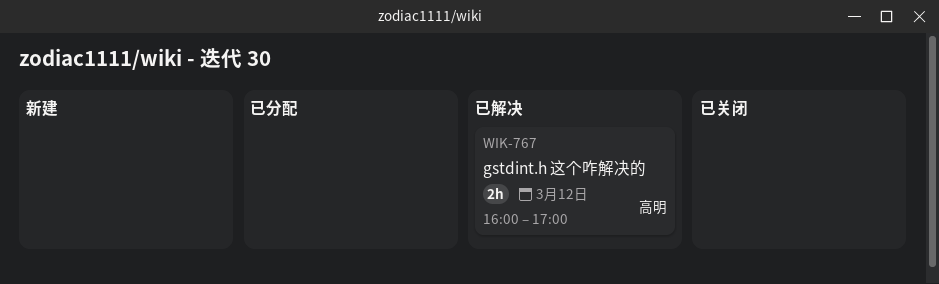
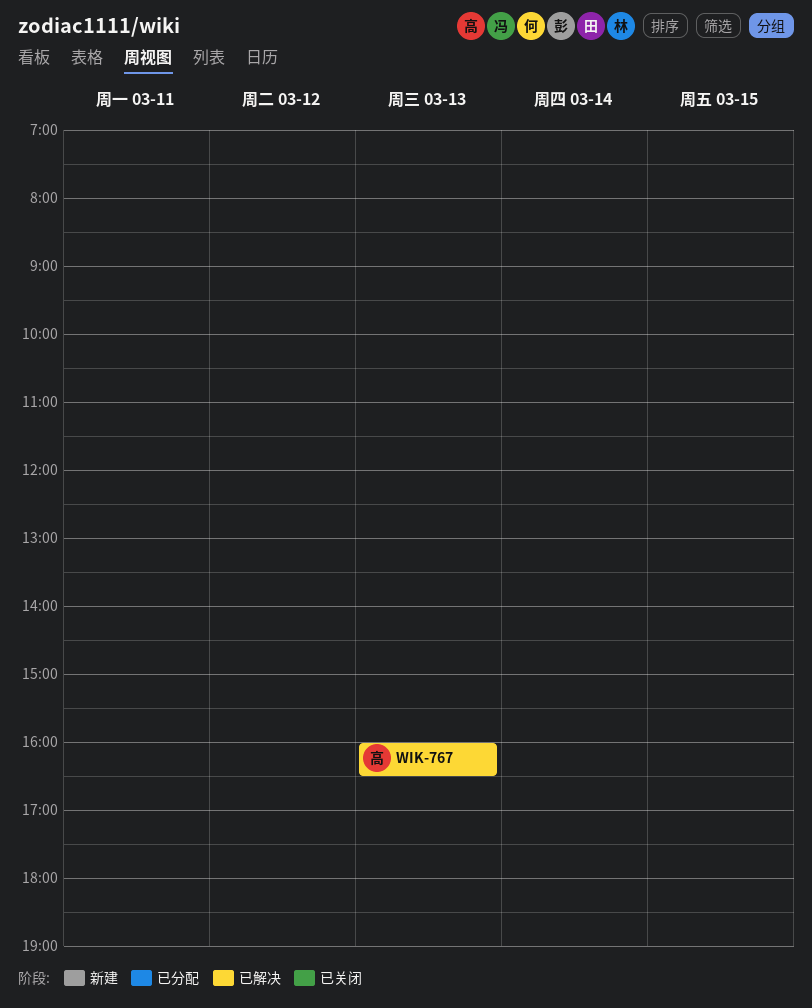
WIK-767, day: Mar 12 -> Mar 13
WIK-767, ends: 17:00 -> 16:30

